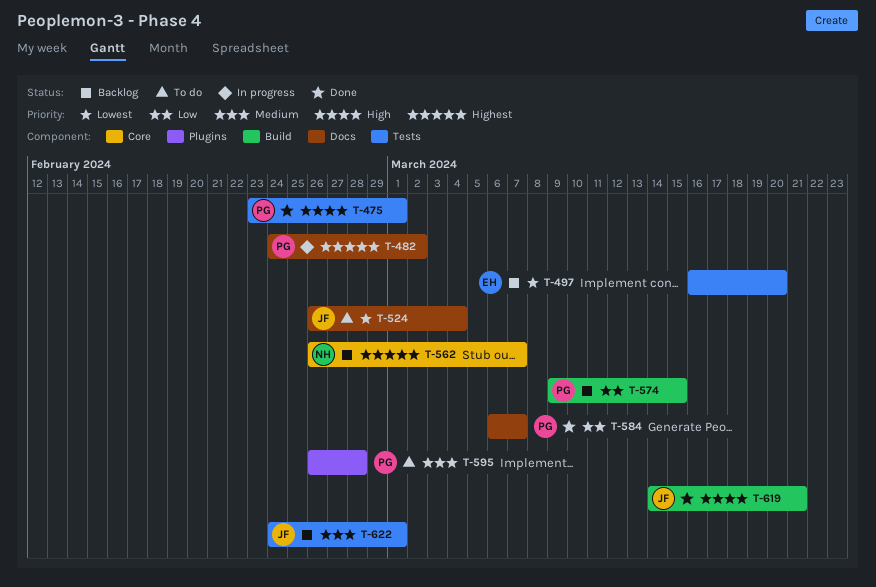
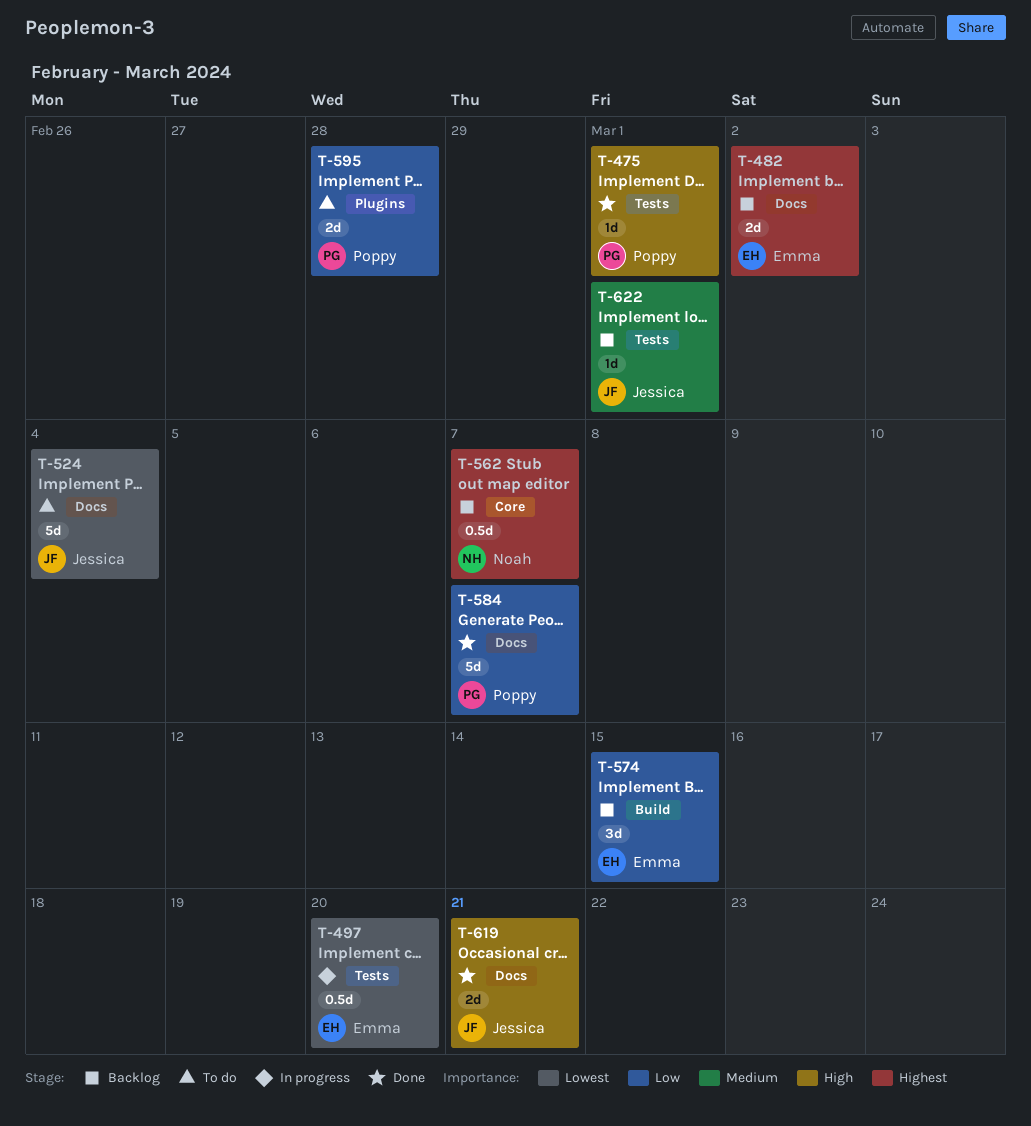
T-482, status: In progress -> Backlog
T-482, owner: Poppy -> Emma
T-497, status: Backlog -> In progress
T-574, owner: Poppy -> Emma
T-595, priority: Medium -> Low
T-619, label: Build -> Docs

